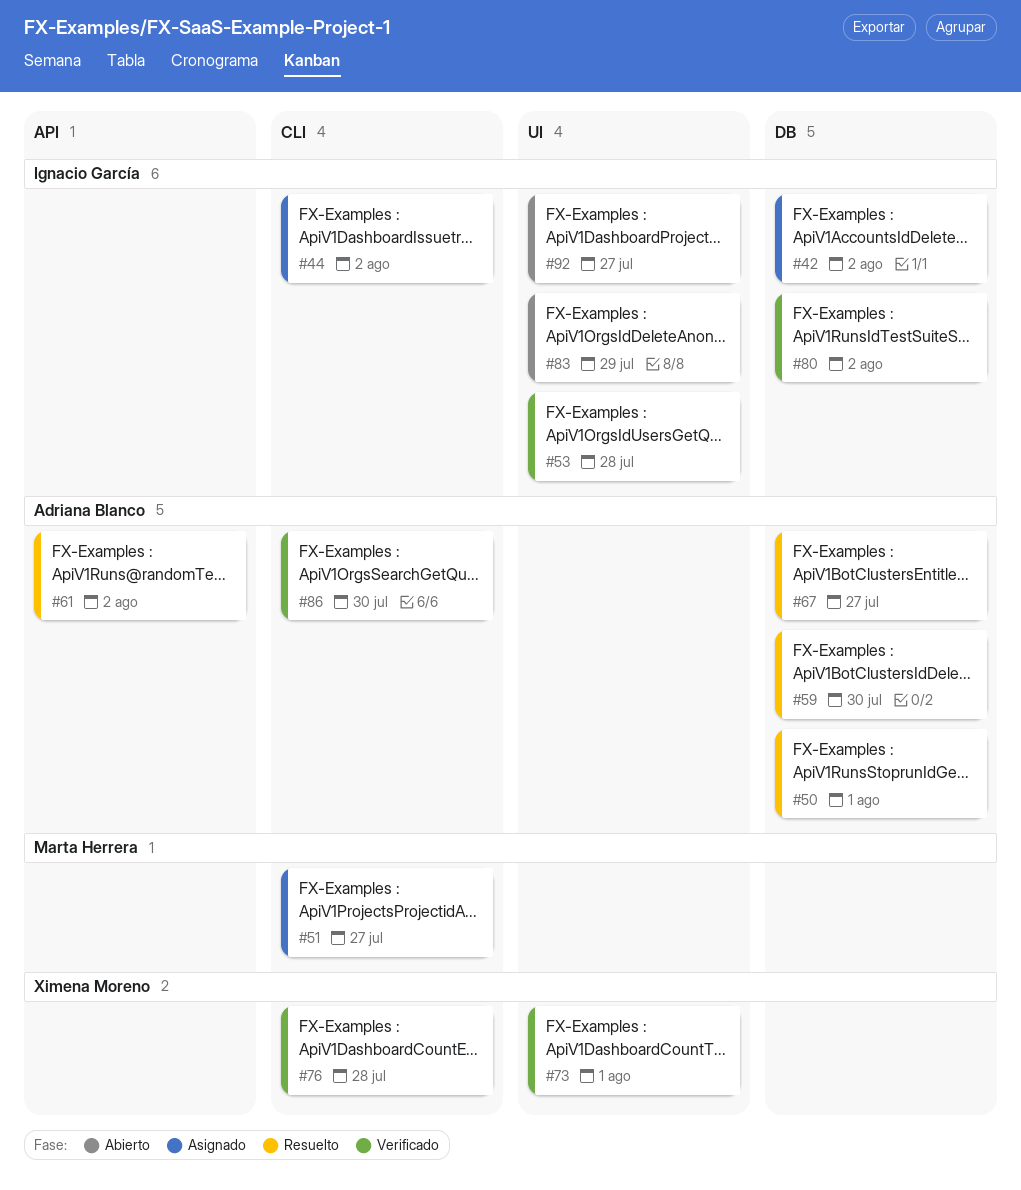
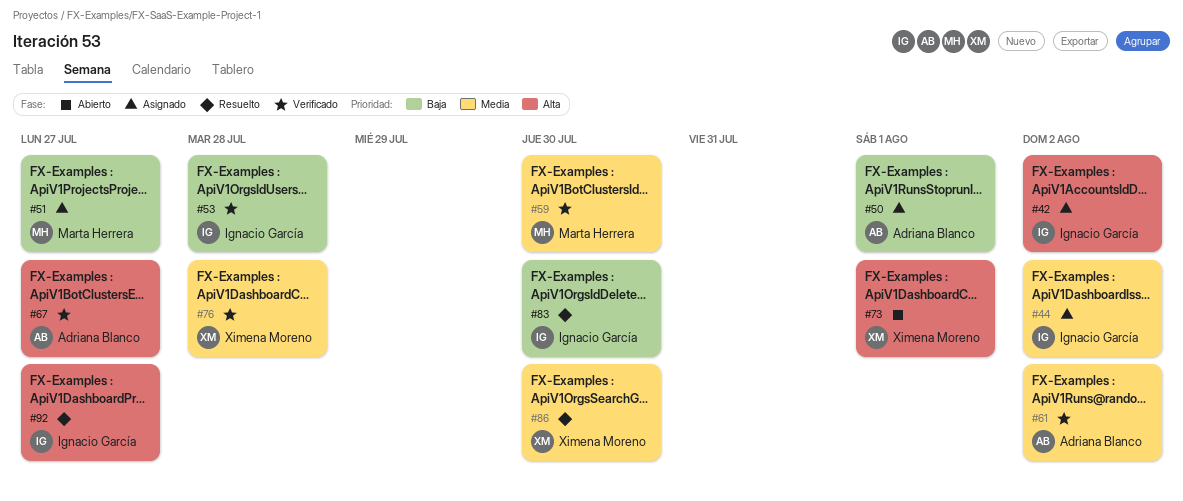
#50, status: Resuelto -> Asignado
#59, status: Resuelto -> Verificado
#59, owner: Adriana Blanco -> Marta Herrera
#61, status: Resuelto -> Verificado
#67, status: Resuelto -> Verificado
#73, status: Verificado -> Abierto
#80: present -> none
#83, status: Abierto -> Resuelto
#83, due: Jul 29 -> Jul 30
#86, status: Verificado -> Resuelto
#86, owner: Adriana Blanco -> Ximena Moreno
#92, status: Abierto -> Resuelto

